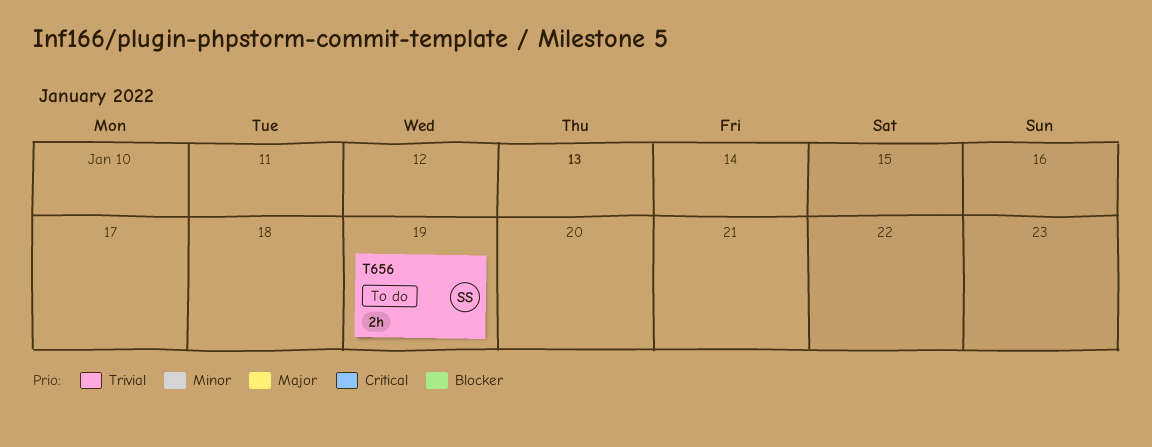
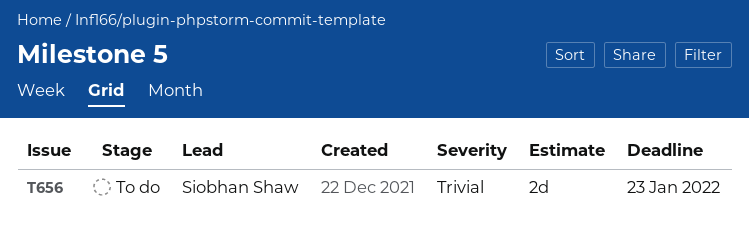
T656, estimate: 2h -> 2d
T656, due: Jan 19 -> Jan 23

